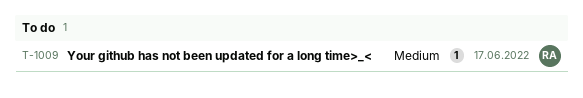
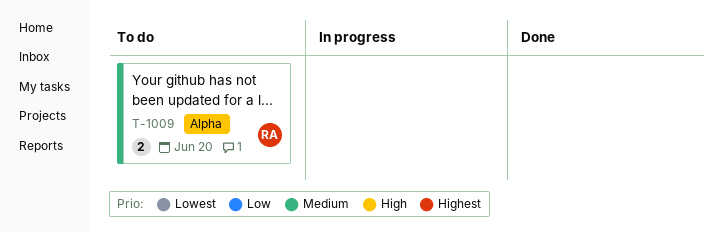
T-1009, estimate: 1 -> 2
T-1009, due: Jun 17 -> Jun 20

